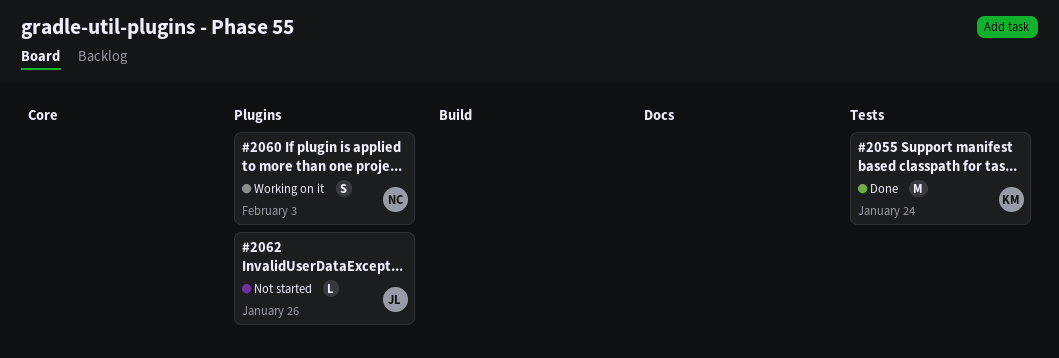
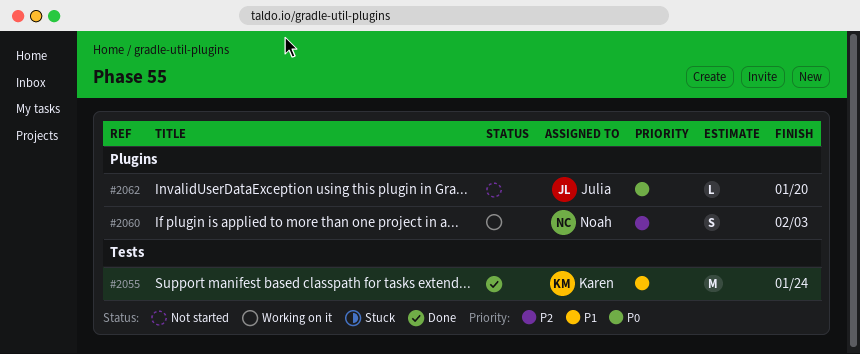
#2062, due: Jan 26 -> Jan 20

